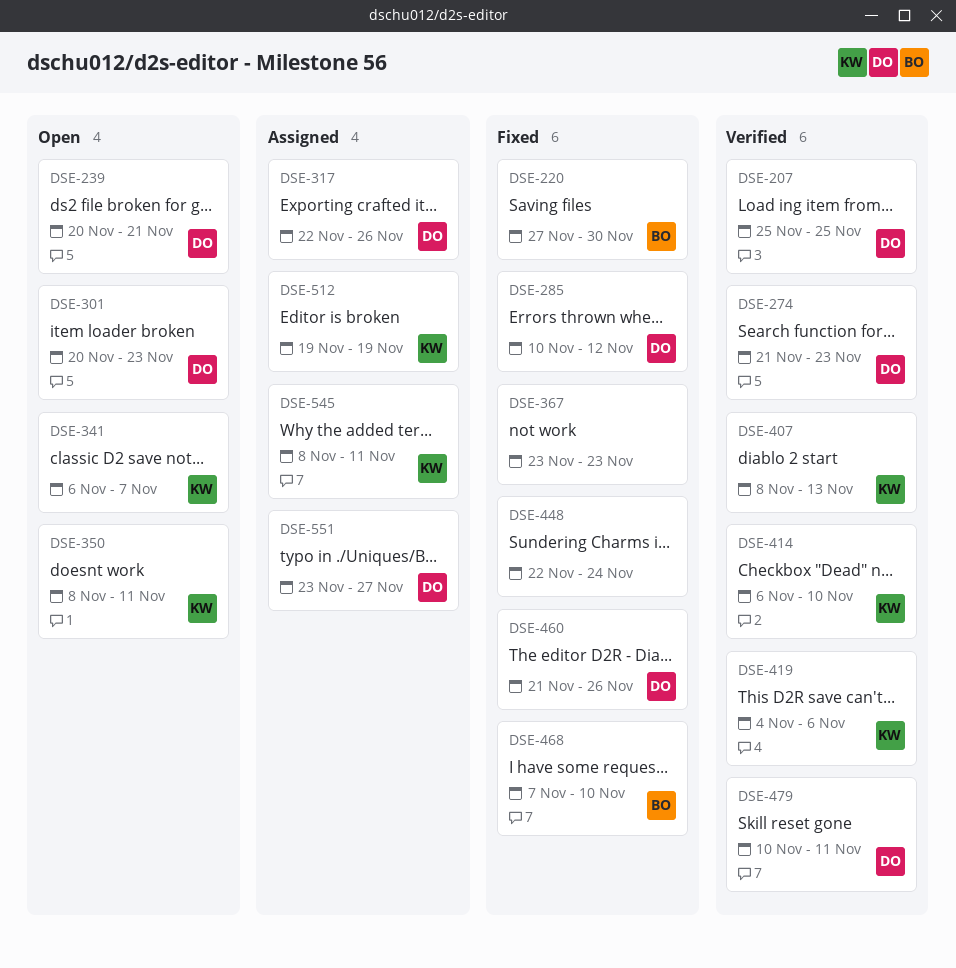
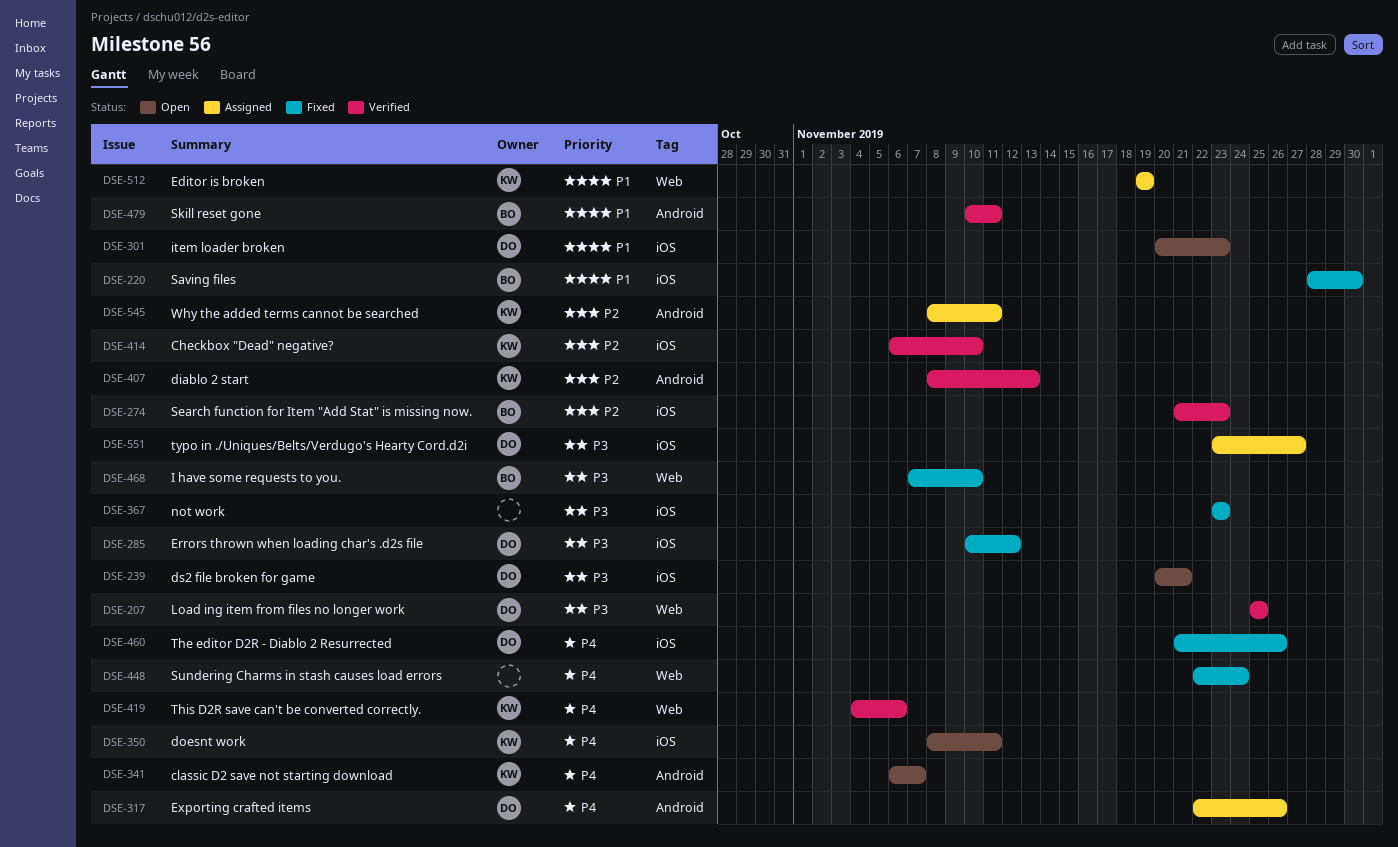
DSE-220, start: Nov 27 -> Nov 28
DSE-274, owner: DO -> BO
DSE-479, owner: DO -> BO

